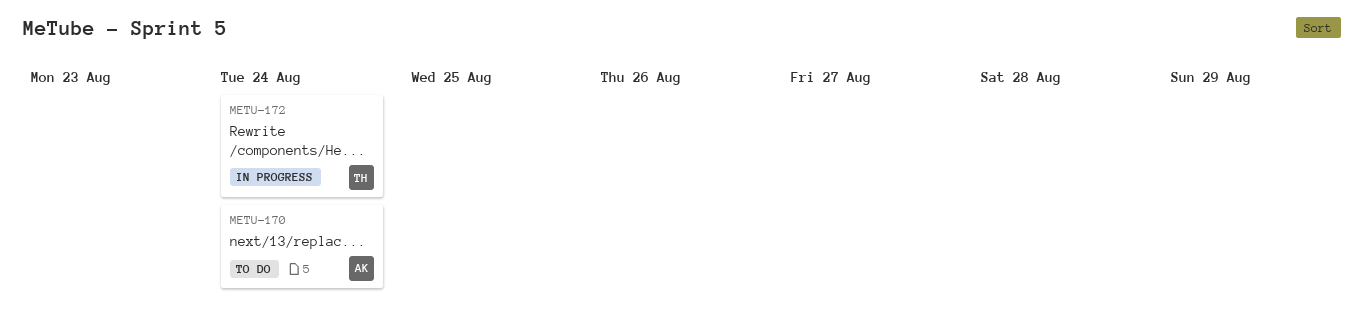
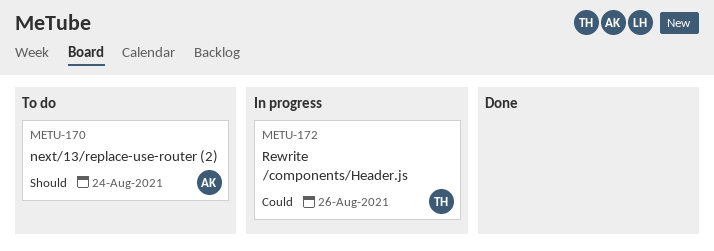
METU-172, due: Aug 24 -> Aug 26

